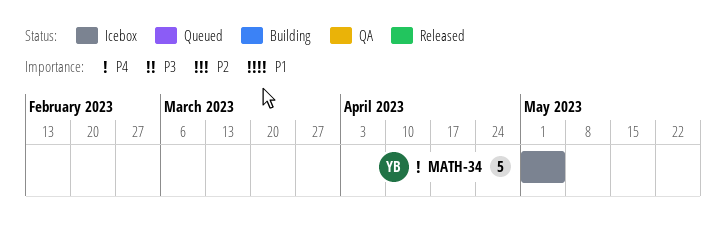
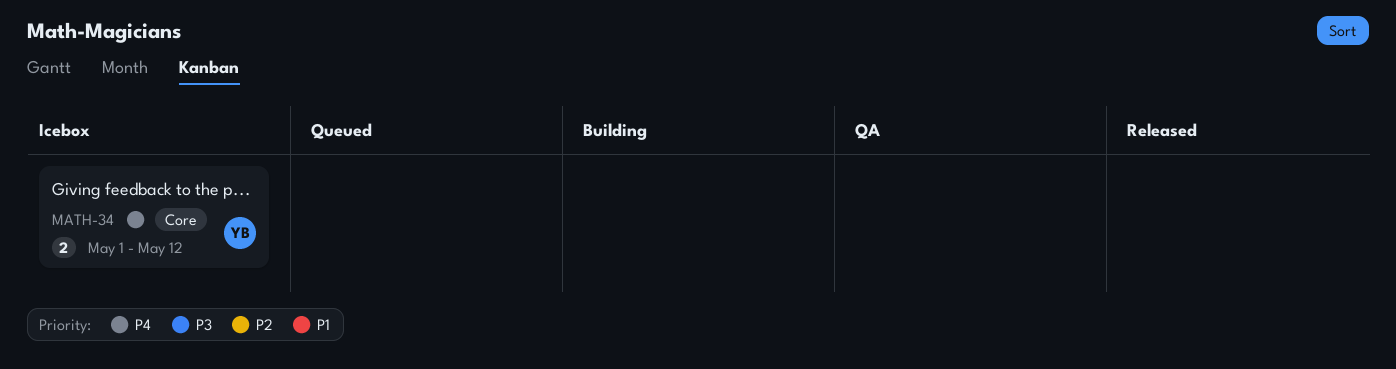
MATH-34, estimate: 5 -> 2
MATH-34, due: May 5 -> May 12

